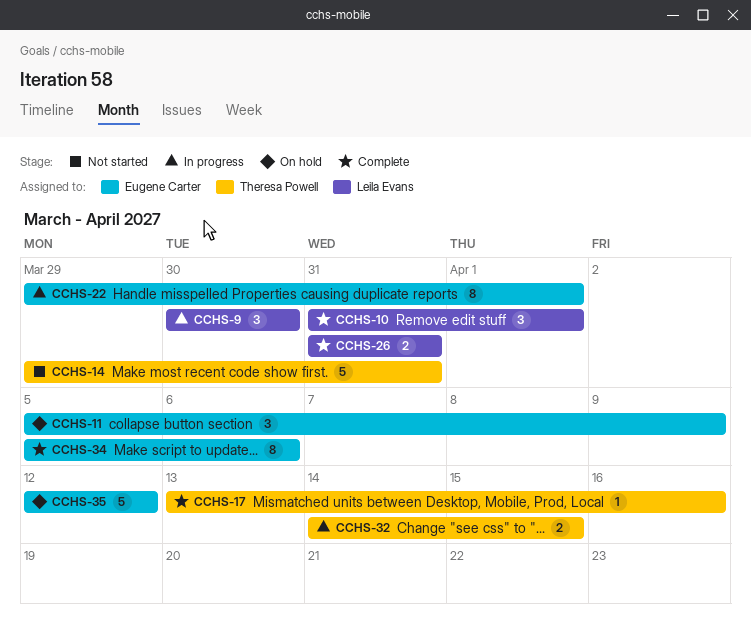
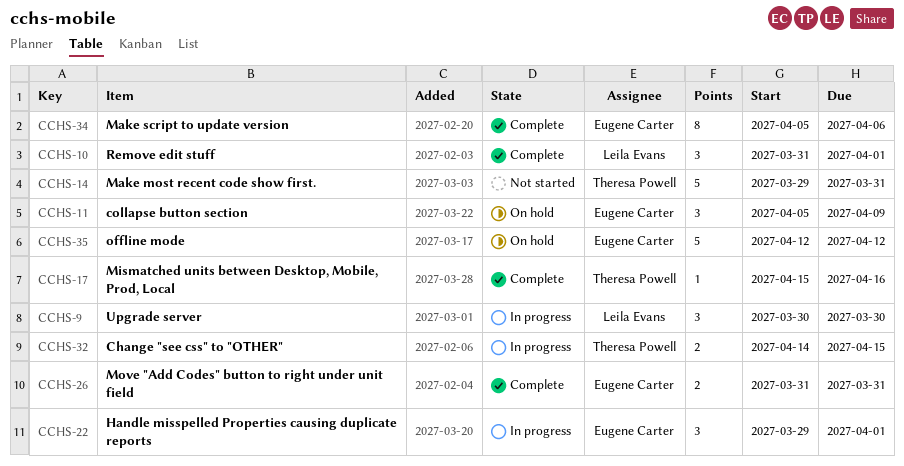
CCHS-17, start: Apr 13 -> Apr 15
CCHS-22, estimate: 8 -> 3
CCHS-26, owner: Leila Evans -> Eugene Carter

